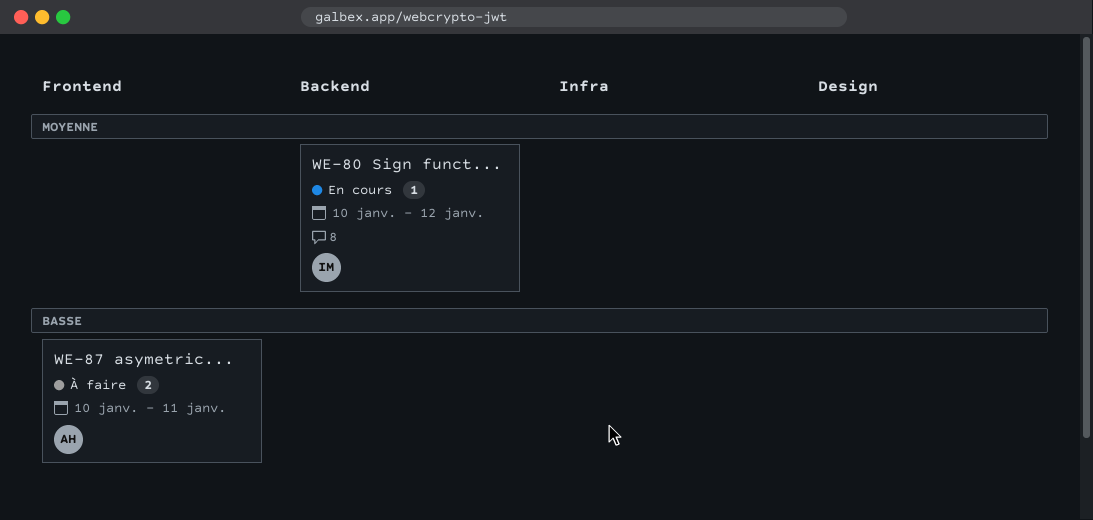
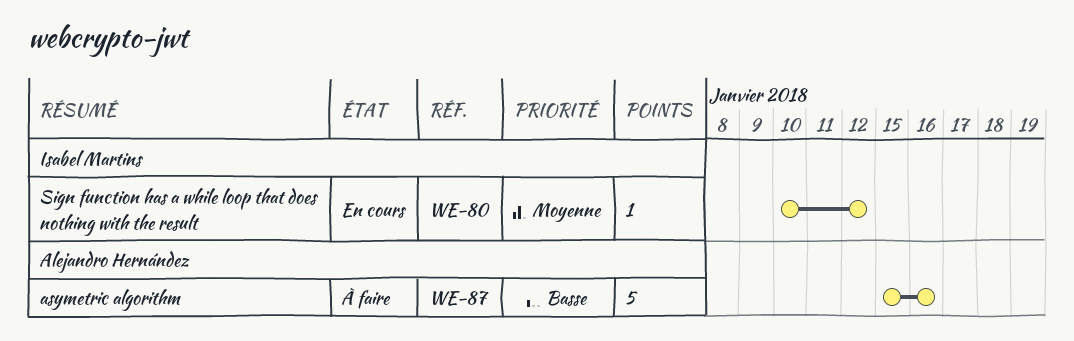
WE-87, estimate: 2 -> 5
WE-87, start: Jan 10 -> Jan 15
WE-87, due: Jan 11 -> Jan 16

